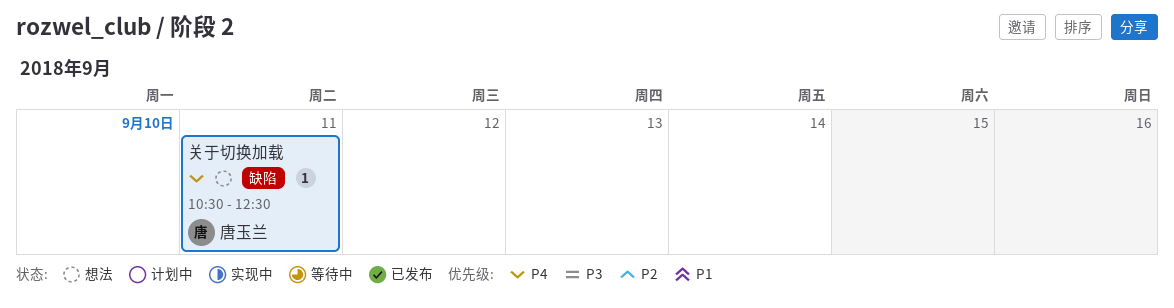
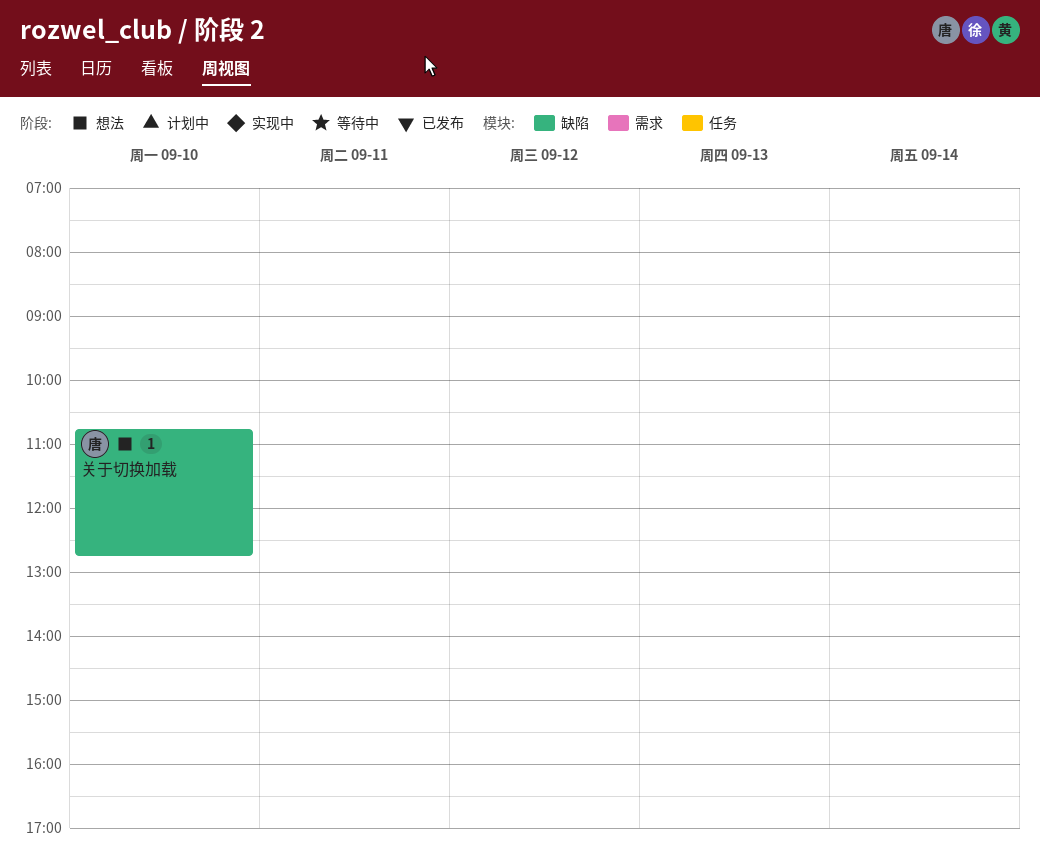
关于切换加载, day: Sep 11 -> Sep 10
关于切换加载, begins: 10:30 -> 10:45
关于切换加载, ends: 12:30 -> 12:45

